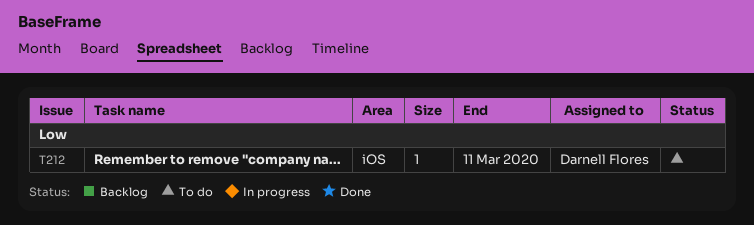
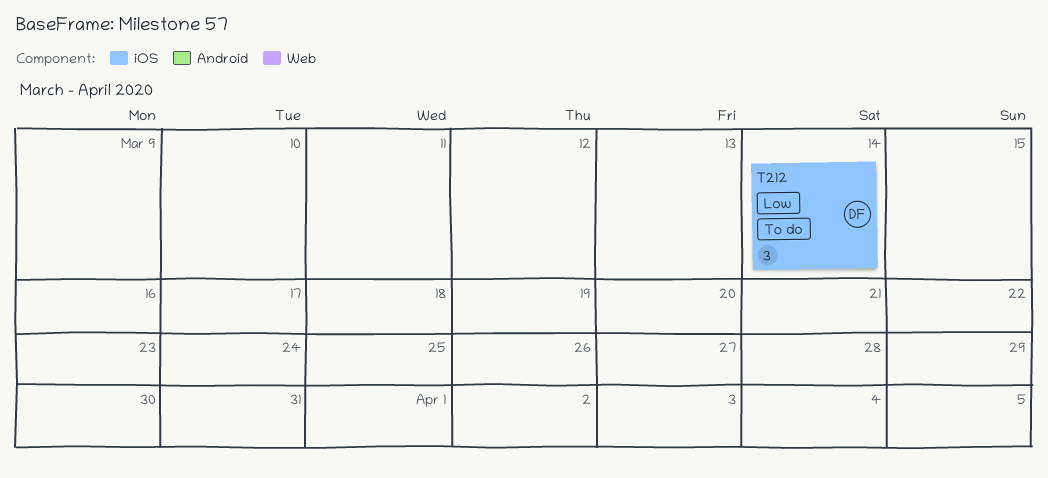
T212, estimate: 1 -> 3
T212, due: Mar 11 -> Mar 14

